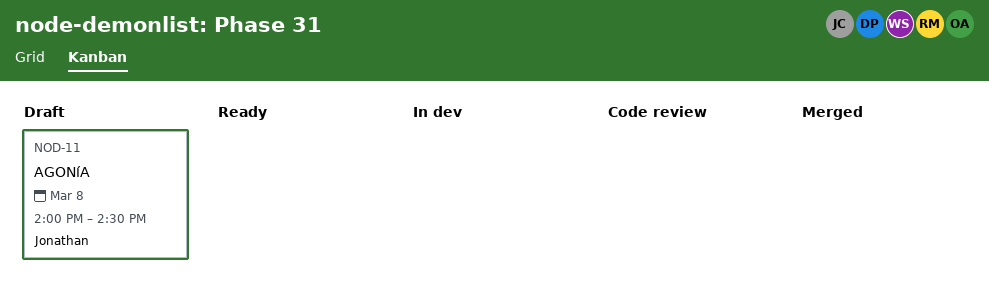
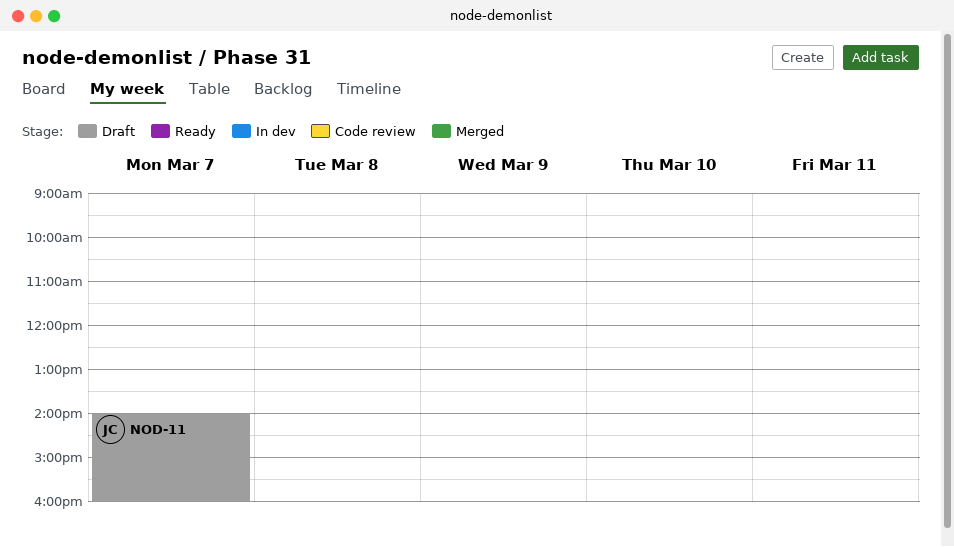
NOD-11, day: Mar 8 -> Mar 7
NOD-11, ends: 14:30 -> 16:00

